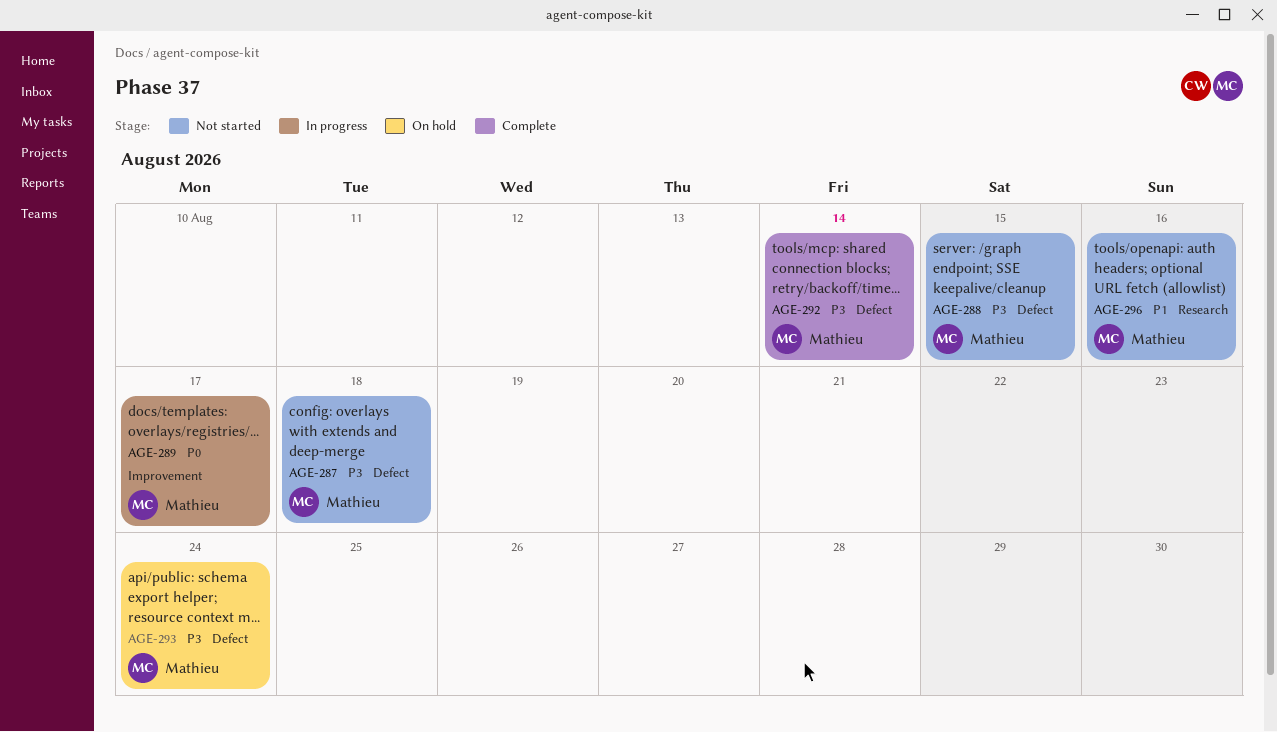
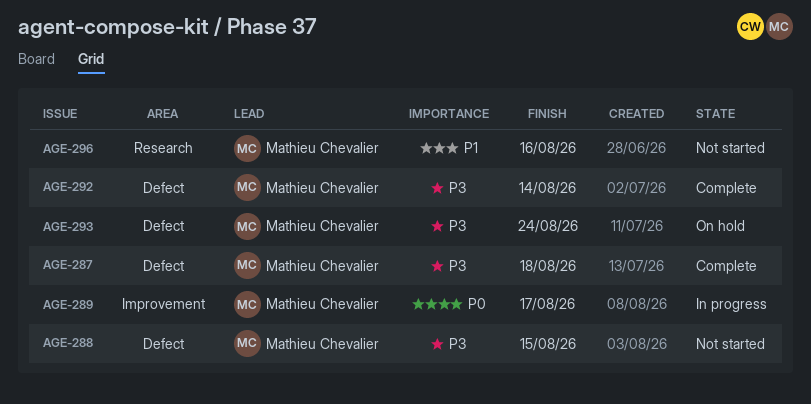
AGE-287, status: Not started -> Complete

